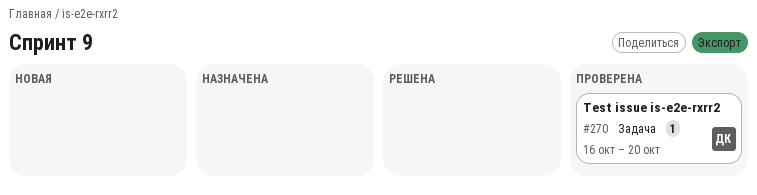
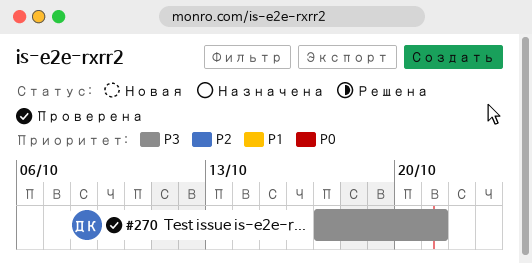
#270, start: Oct 16 -> Oct 17
#270, due: Oct 20 -> Oct 21

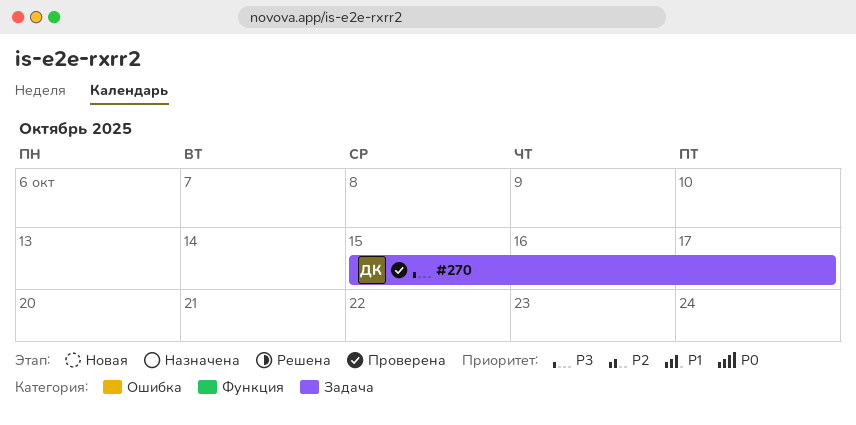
#270, start: Oct 17 -> Oct 15
#270, due: Oct 21 -> Oct 17

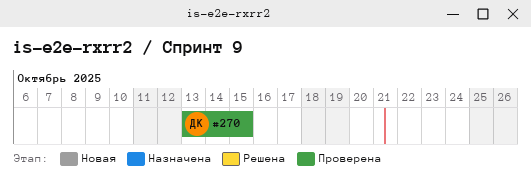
#270, start: Oct 15 -> Oct 13
#270, due: Oct 17 -> Oct 15

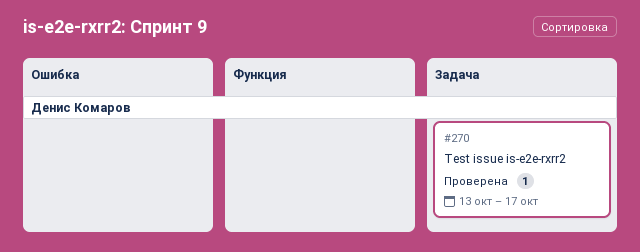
#270, due: Oct 15 -> Oct 17

